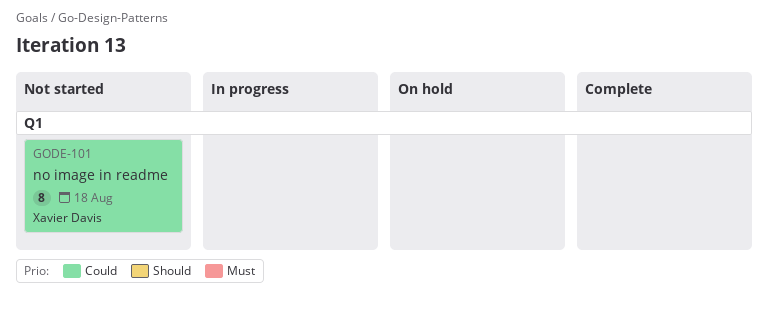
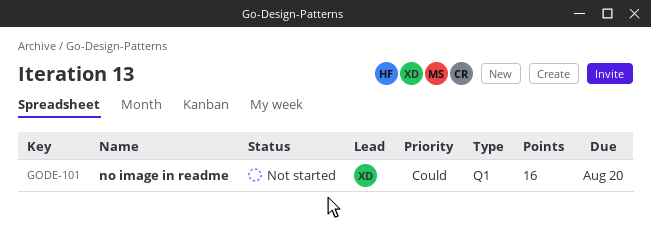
GODE-101, estimate: 8 -> 16
GODE-101, due: Aug 18 -> Aug 20

